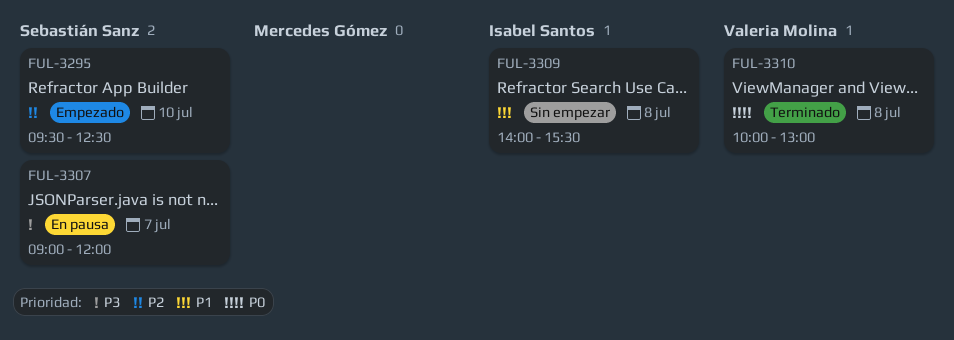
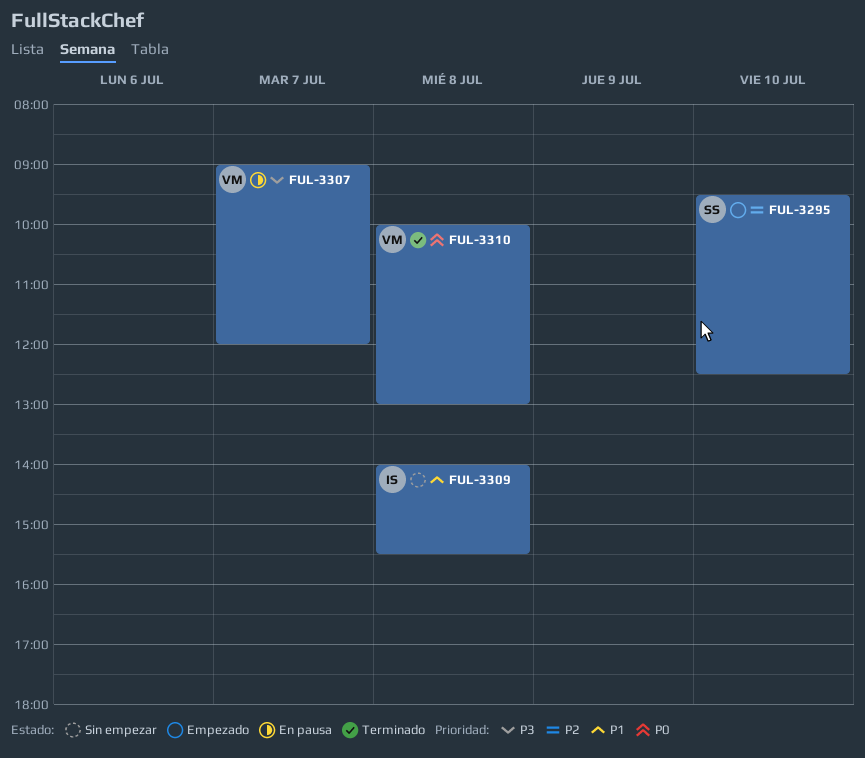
FUL-3307, owner: Sebastián Sanz -> Valeria Molina

